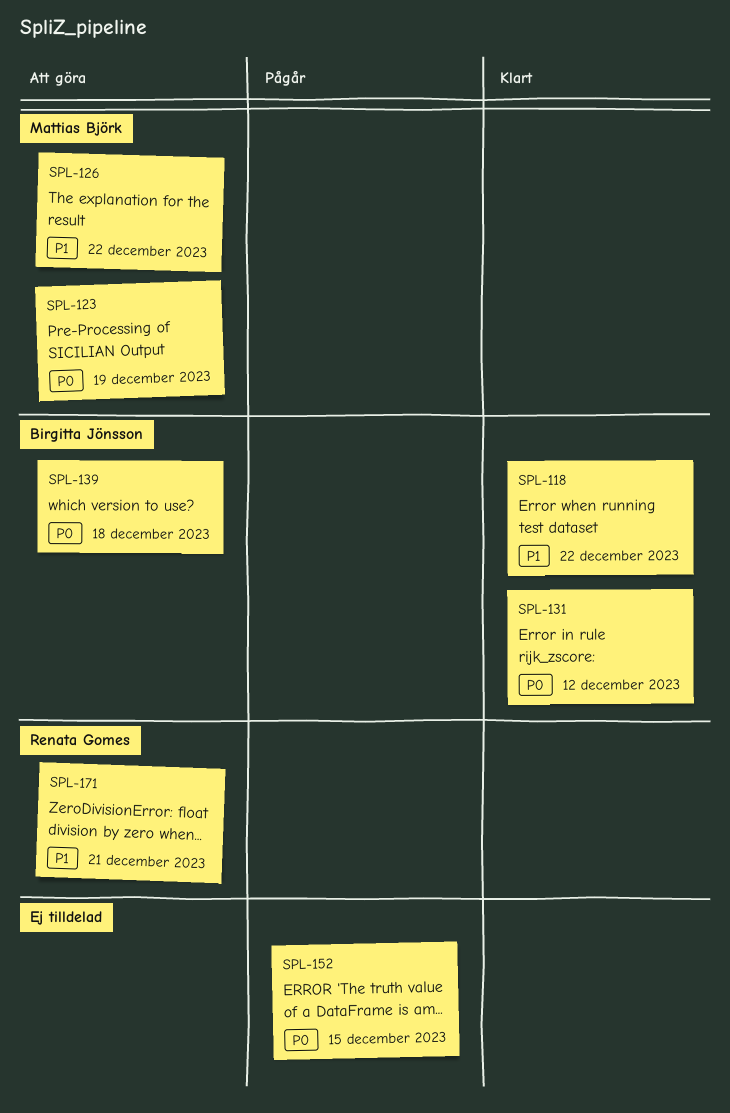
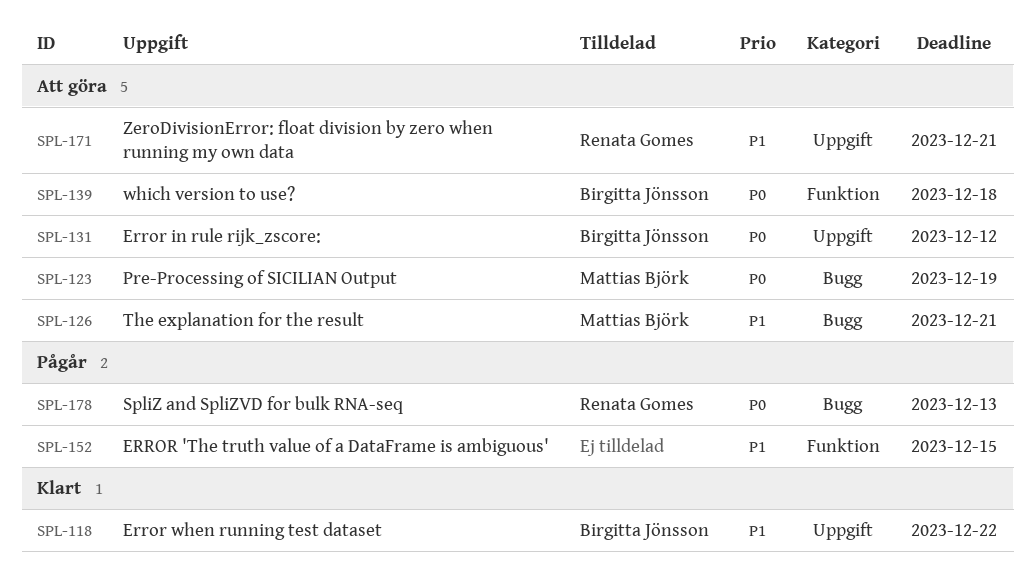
SPL-126, due: Dec 22 -> Dec 21
SPL-131, status: Klart -> Att göra
SPL-152, priority: P0 -> P1
SPL-178: none -> present

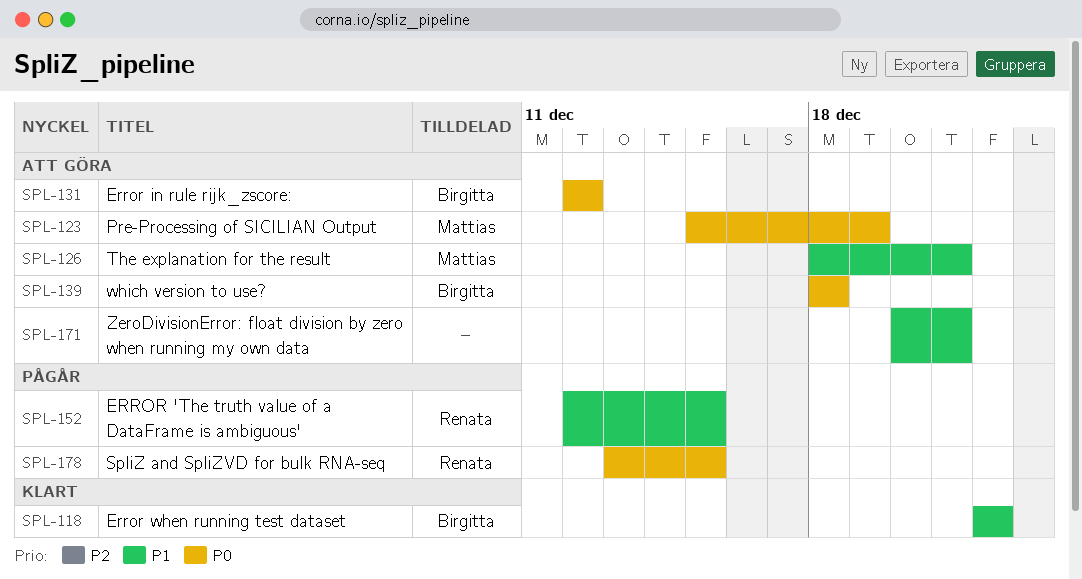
SPL-152, owner: none -> Renata Gomes
SPL-171, owner: Renata Gomes -> none
SPL-178, due: Dec 13 -> Dec 15

